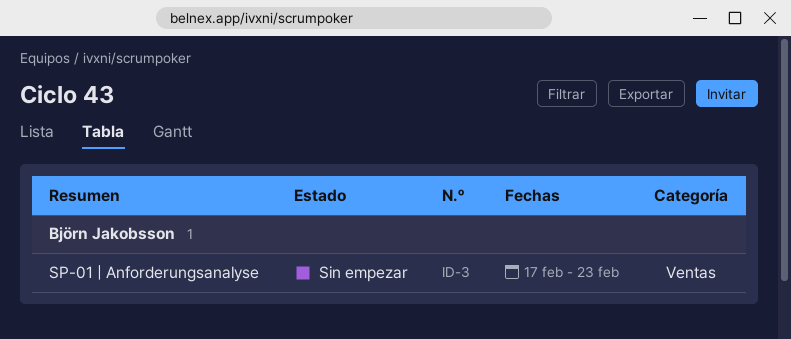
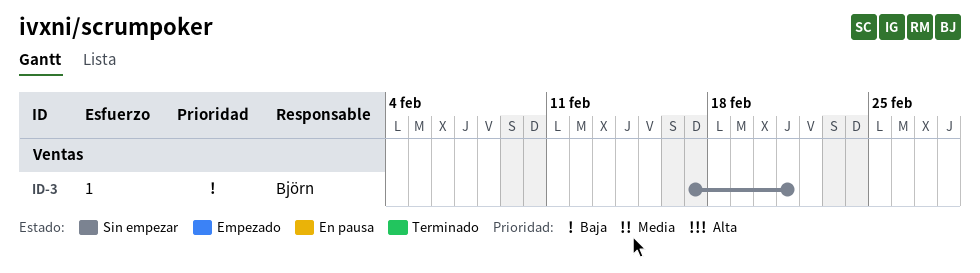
ID-3, due: Feb 23 -> Feb 21

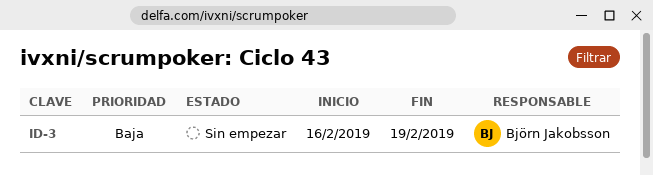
ID-3, start: Feb 17 -> Feb 16
ID-3, due: Feb 21 -> Feb 19

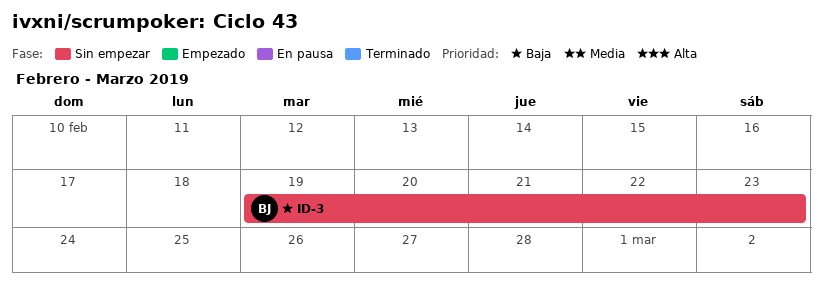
ID-3, start: Feb 16 -> Feb 19
ID-3, due: Feb 19 -> Feb 23

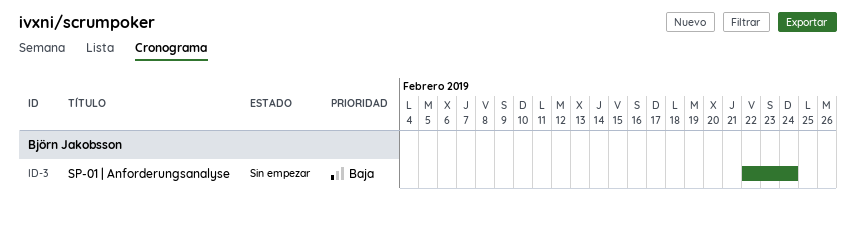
ID-3, start: Feb 19 -> Feb 22
ID-3, due: Feb 23 -> Feb 24

